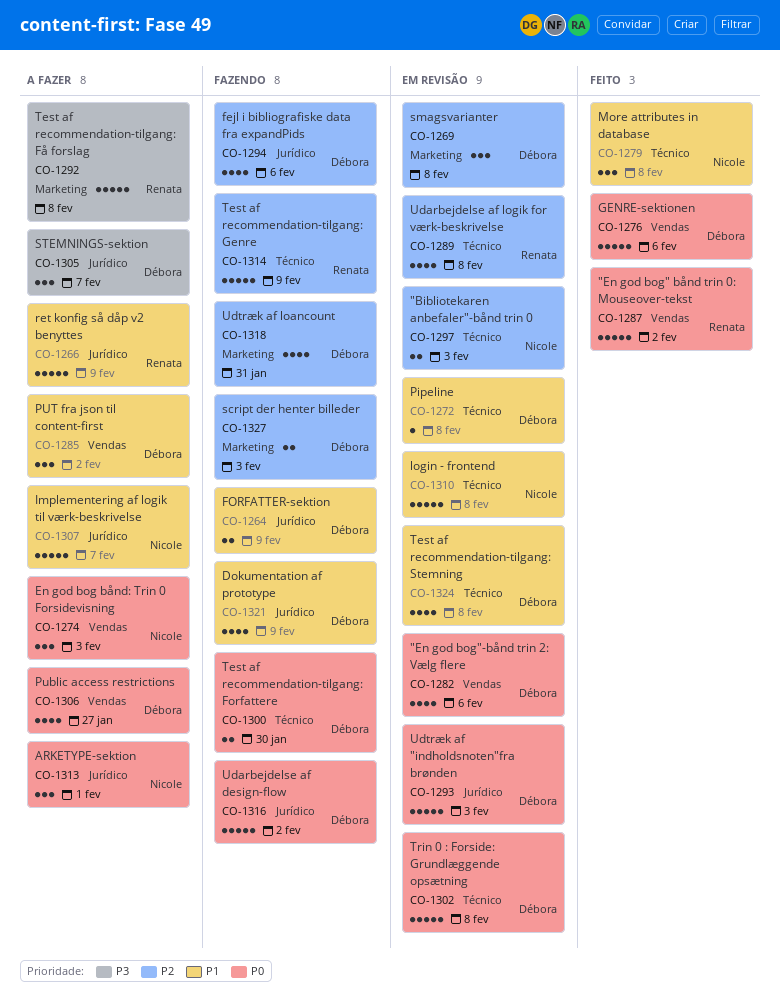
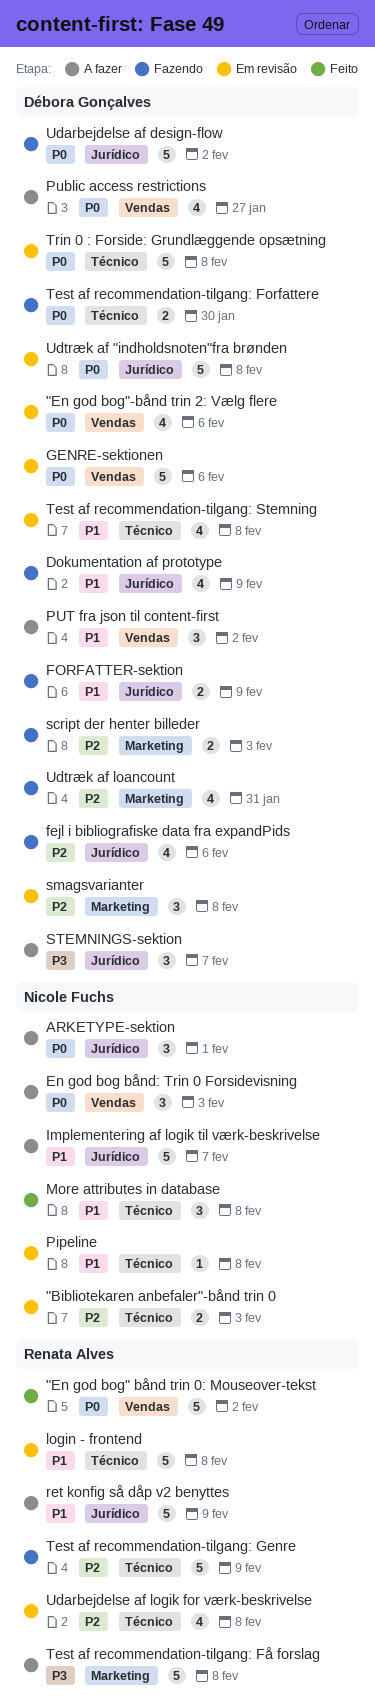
GENRE-sektionen, status: Feito -> Em revisão
login - frontend, owner: Nicole Fuchs -> Renata Alves
Pipeline, owner: Débora Gonçalves -> Nicole Fuchs
Udtræk af "indholdsnoten"fra brønden, due: Feb 3 -> Feb 8

